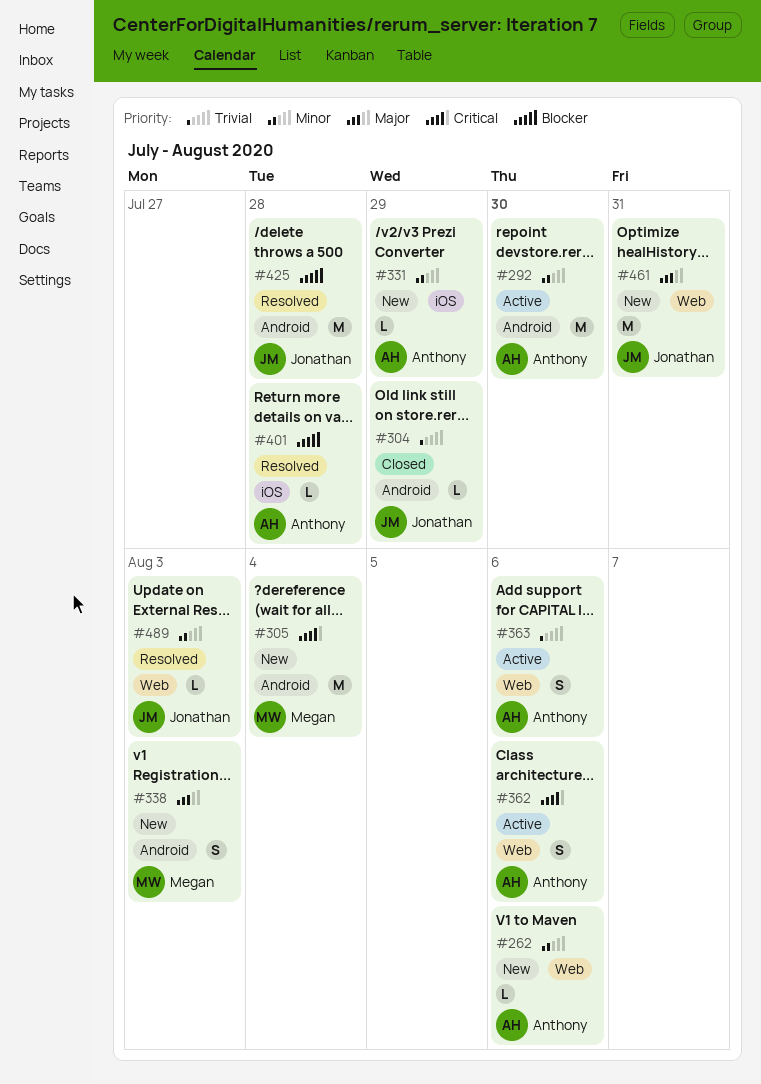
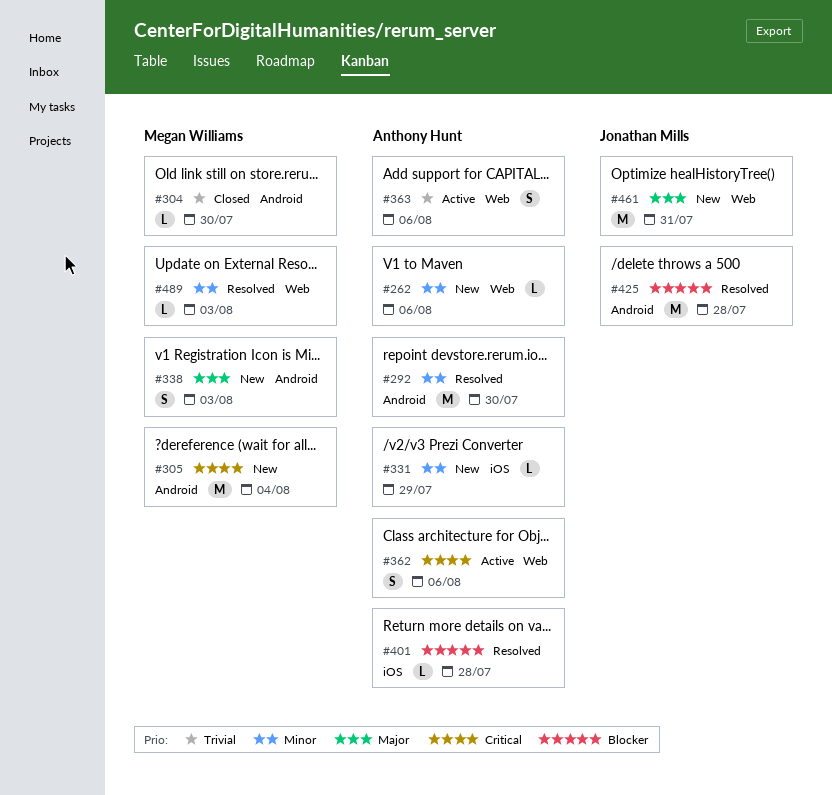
#292, status: Active -> Resolved
#304, owner: Jonathan Mills -> Megan Williams
#304, due: Jul 29 -> Jul 30
#489, owner: Jonathan Mills -> Megan Williams

